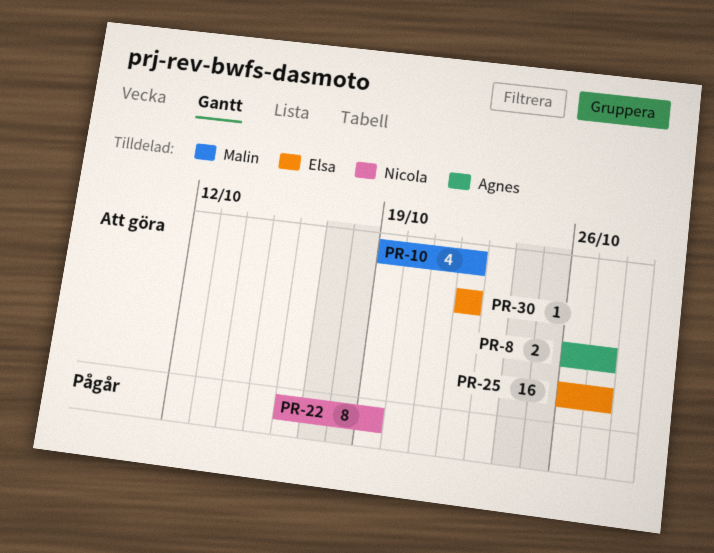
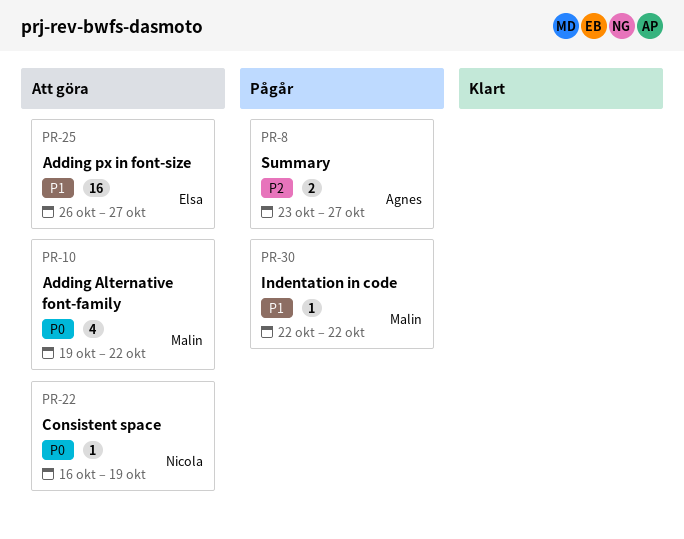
PR-8, status: Att göra -> Pågår
PR-8, start: Oct 26 -> Oct 23
PR-22, status: Pågår -> Att göra
PR-22, estimate: 8 -> 1
PR-30, status: Att göra -> Pågår
PR-30, owner: Elsa -> Malin

